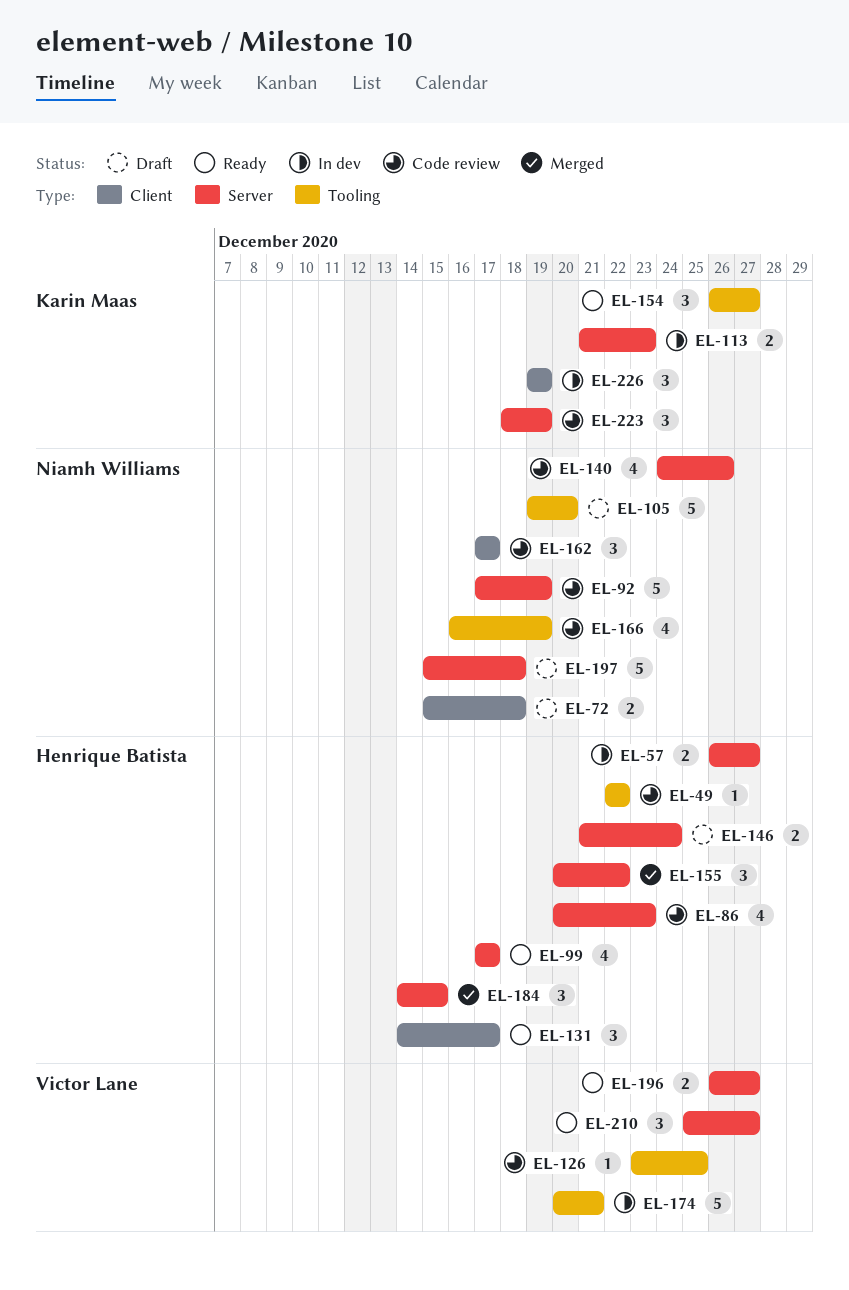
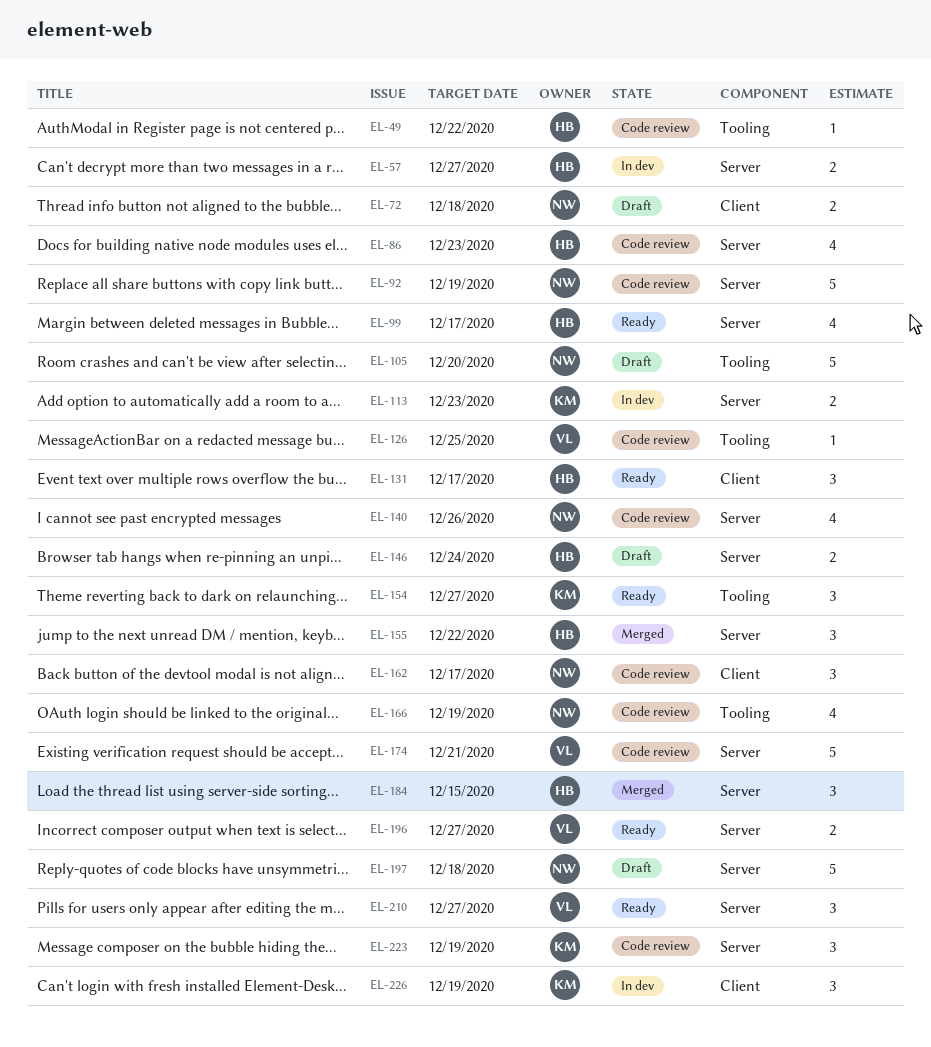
EL-174, status: In dev -> Code review
EL-174, label: Tooling -> Server

